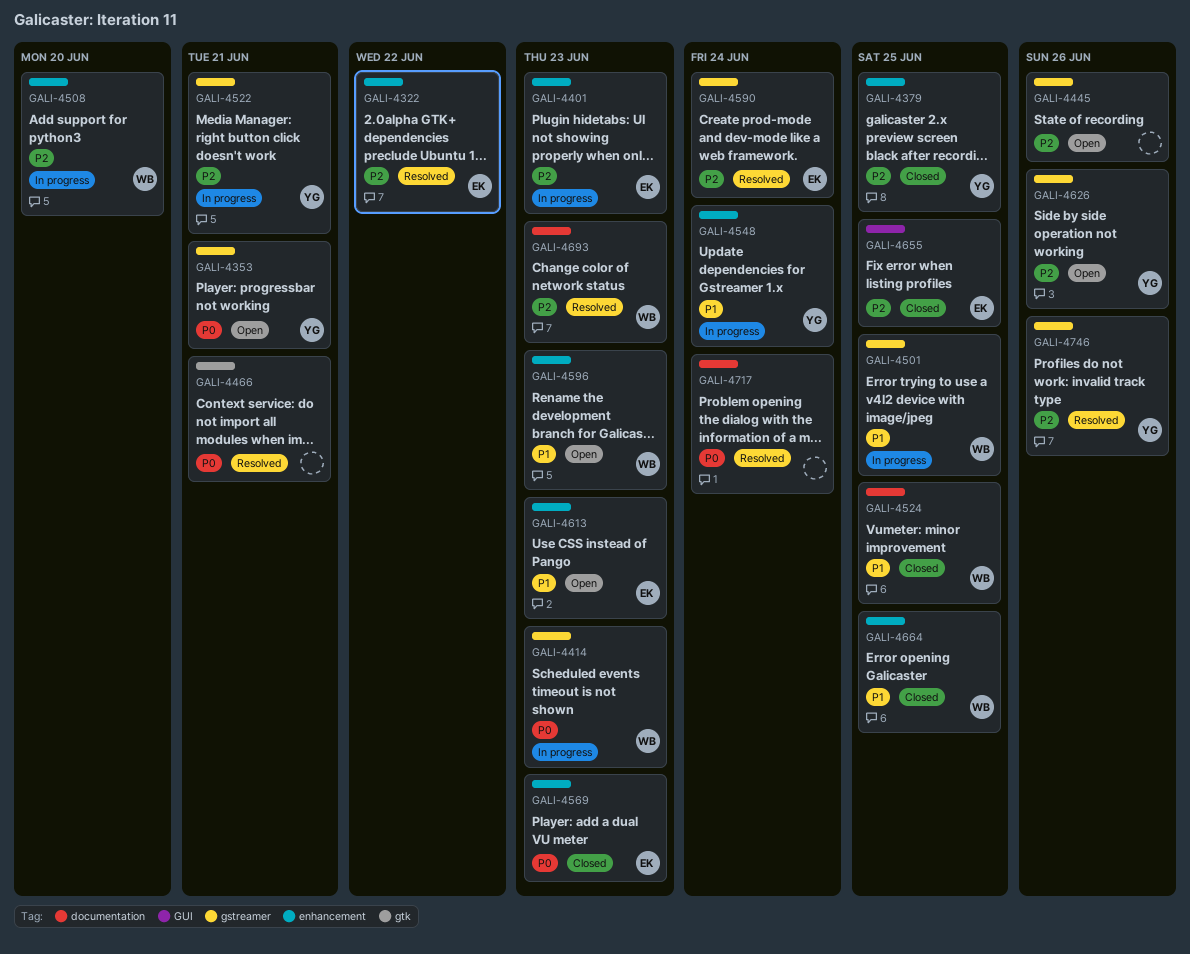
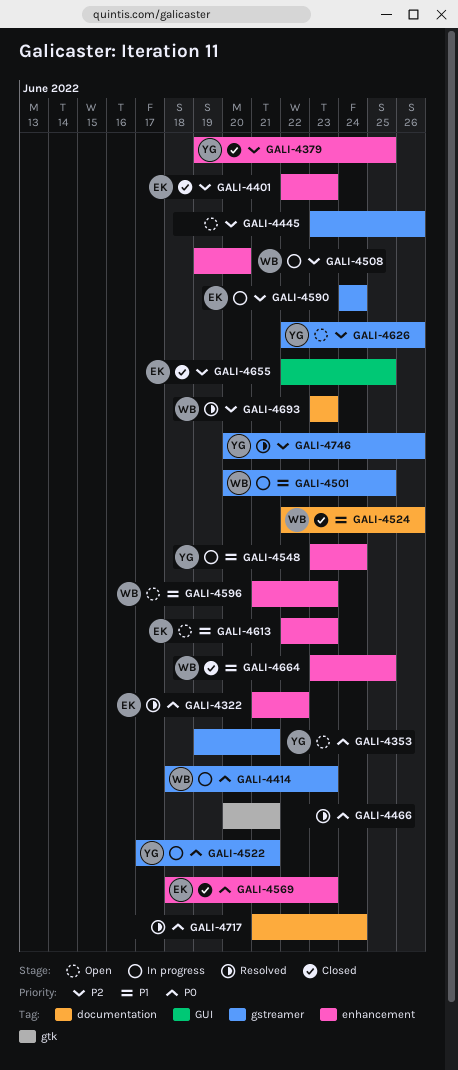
GALI-4322, priority: P2 -> P0
GALI-4401, status: In progress -> Closed
GALI-4522, priority: P2 -> P0
GALI-4524, due: Jun 25 -> Jun 26
GALI-4590, status: Resolved -> In progress

